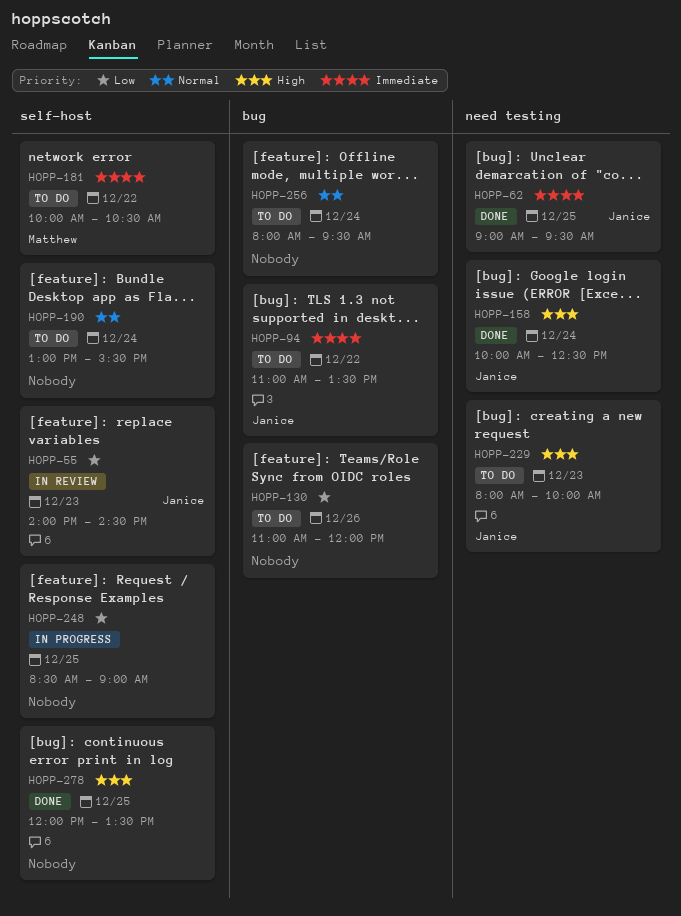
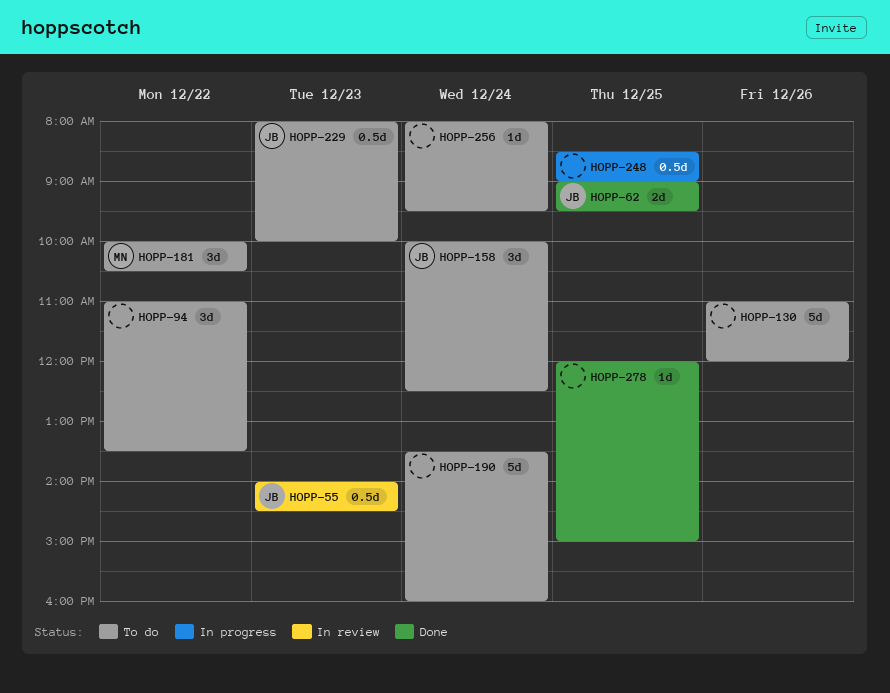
HOPP-94, owner: Janice -> none
HOPP-158, status: Done -> To do
HOPP-190, begins: 13:00 -> 13:30
HOPP-190, ends: 15:30 -> 16:00
HOPP-278, ends: 13:30 -> 15:00

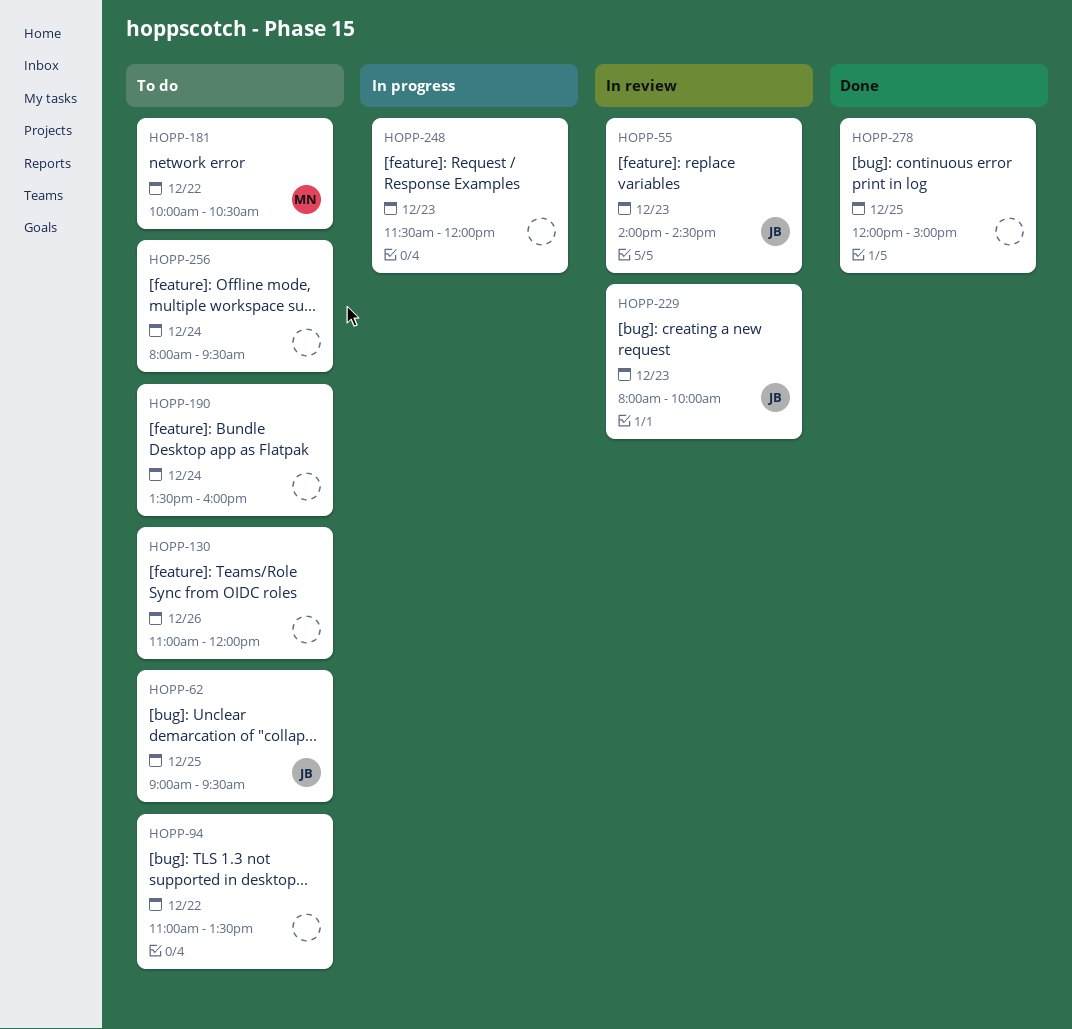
HOPP-62, status: Done -> To do
HOPP-158: present -> none
HOPP-229, status: To do -> In review
HOPP-248, day: Dec 25 -> Dec 23
HOPP-248, begins: 08:30 -> 11:30
HOPP-248, ends: 09:00 -> 12:00

